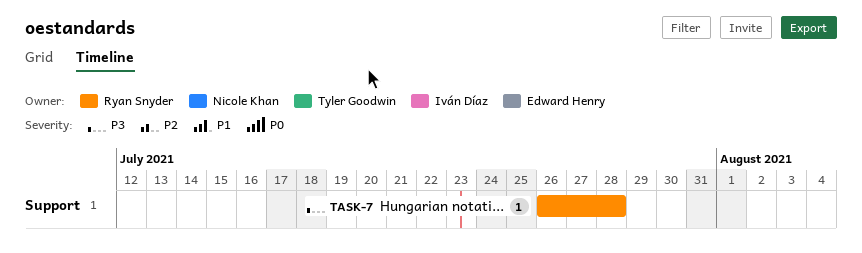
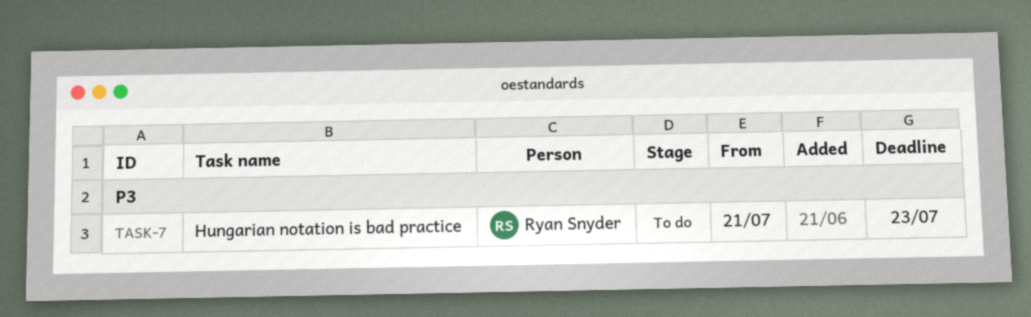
TASK-7, start: Jul 26 -> Jul 21
TASK-7, due: Jul 28 -> Jul 23

